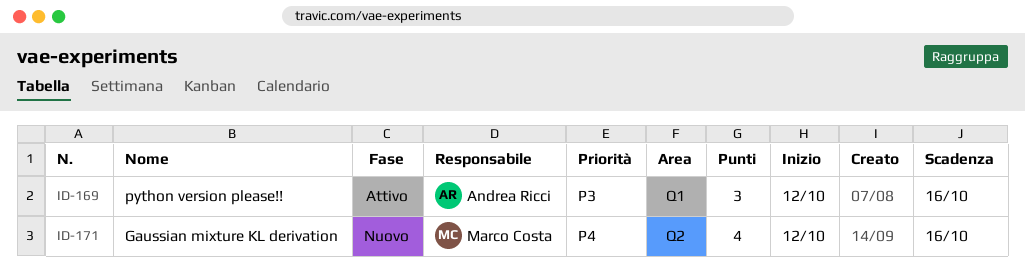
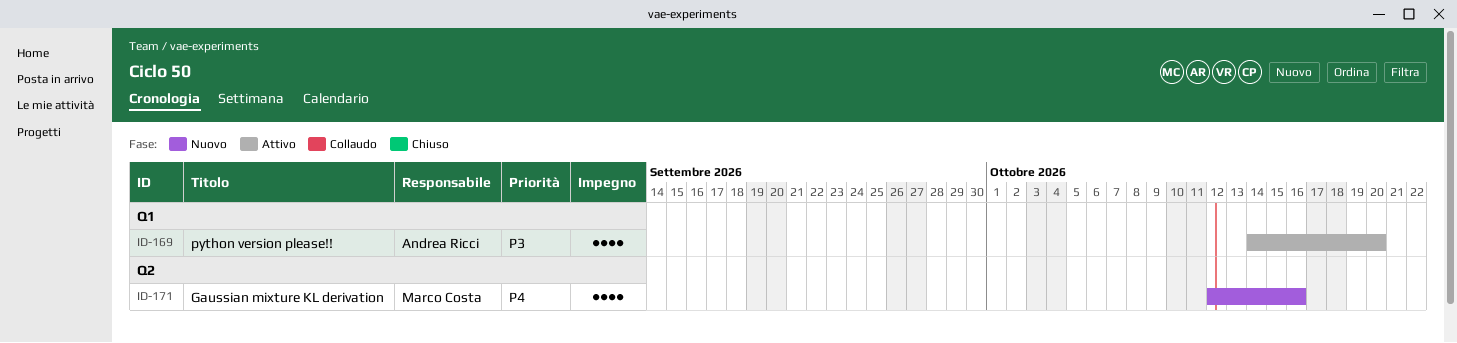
ID-169, estimate: 3 -> 4
ID-169, start: Oct 12 -> Oct 14
ID-169, due: Oct 16 -> Oct 20

